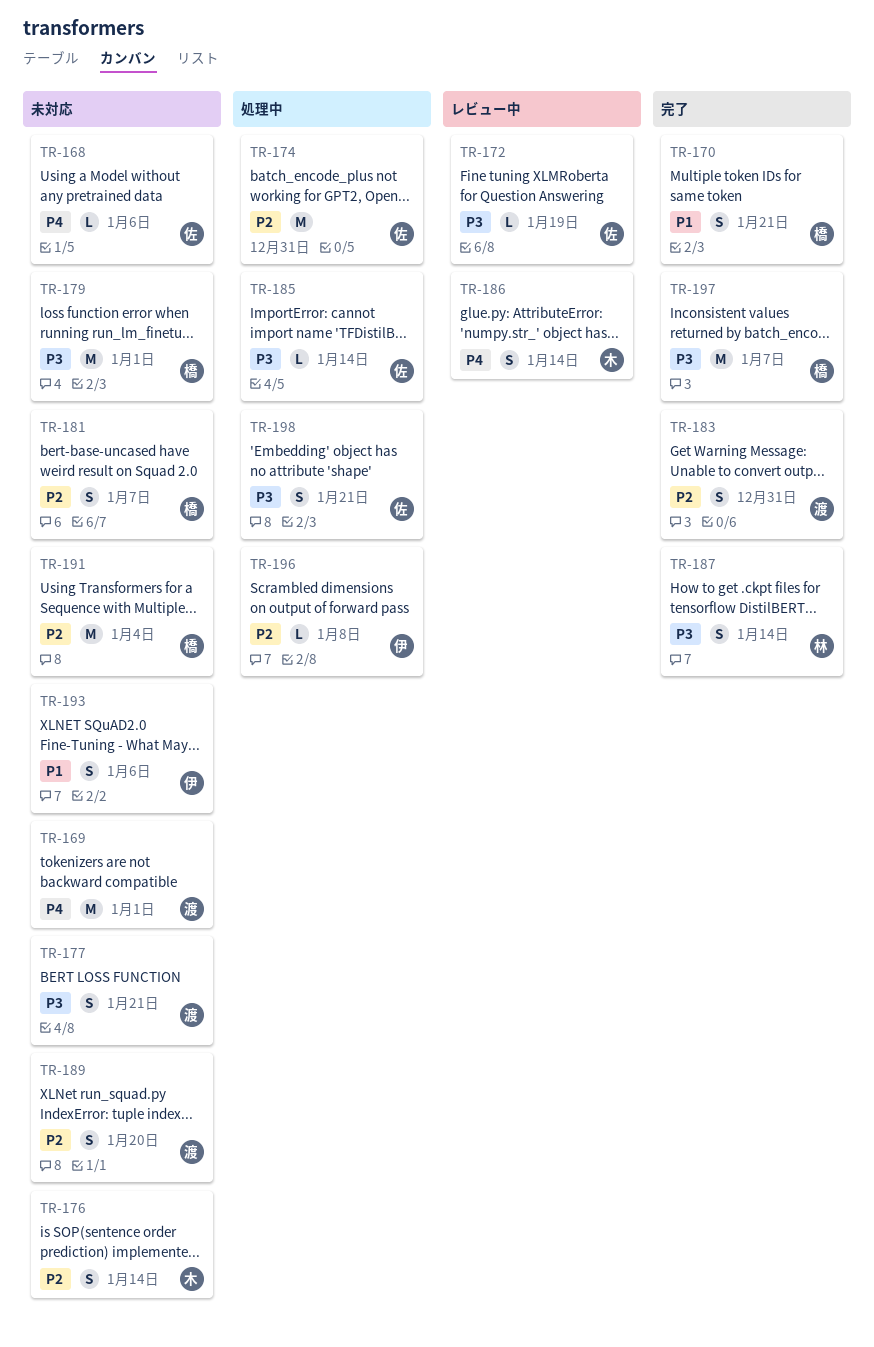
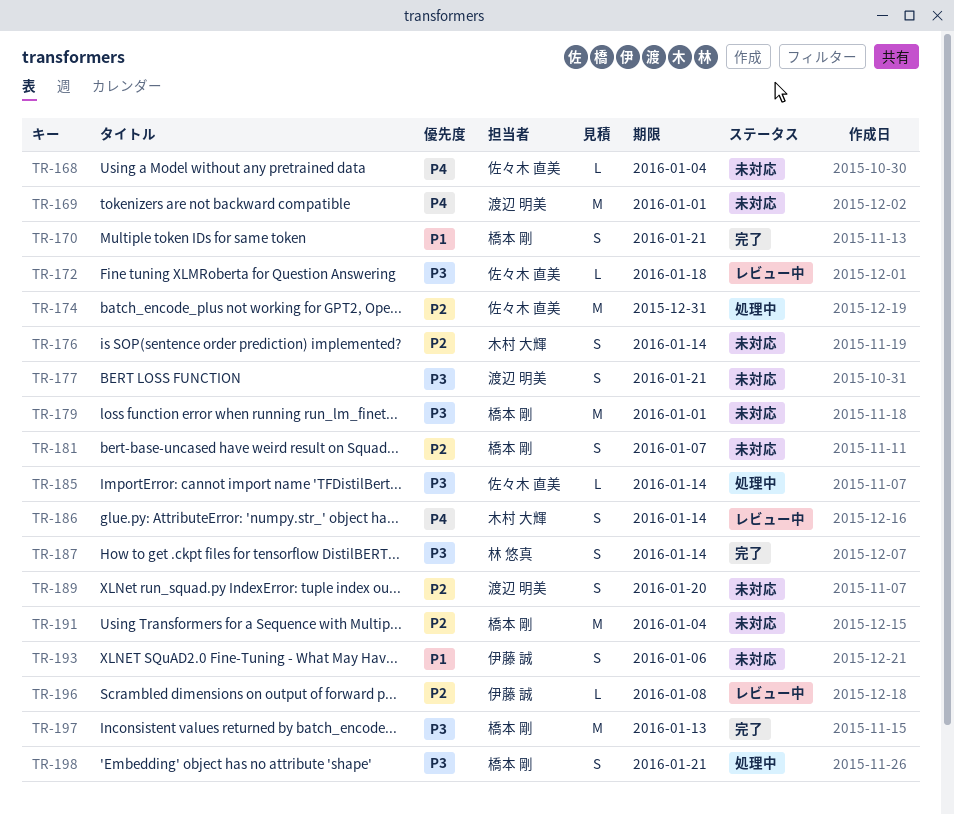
TR-168, due: Jan 6 -> Jan 4
TR-172, due: Jan 19 -> Jan 18
TR-183: present -> none
TR-196, status: 処理中 -> レビュー中
TR-197, due: Jan 7 -> Jan 13
TR-198, owner: 佐々木 直美 -> 橋本 剛

